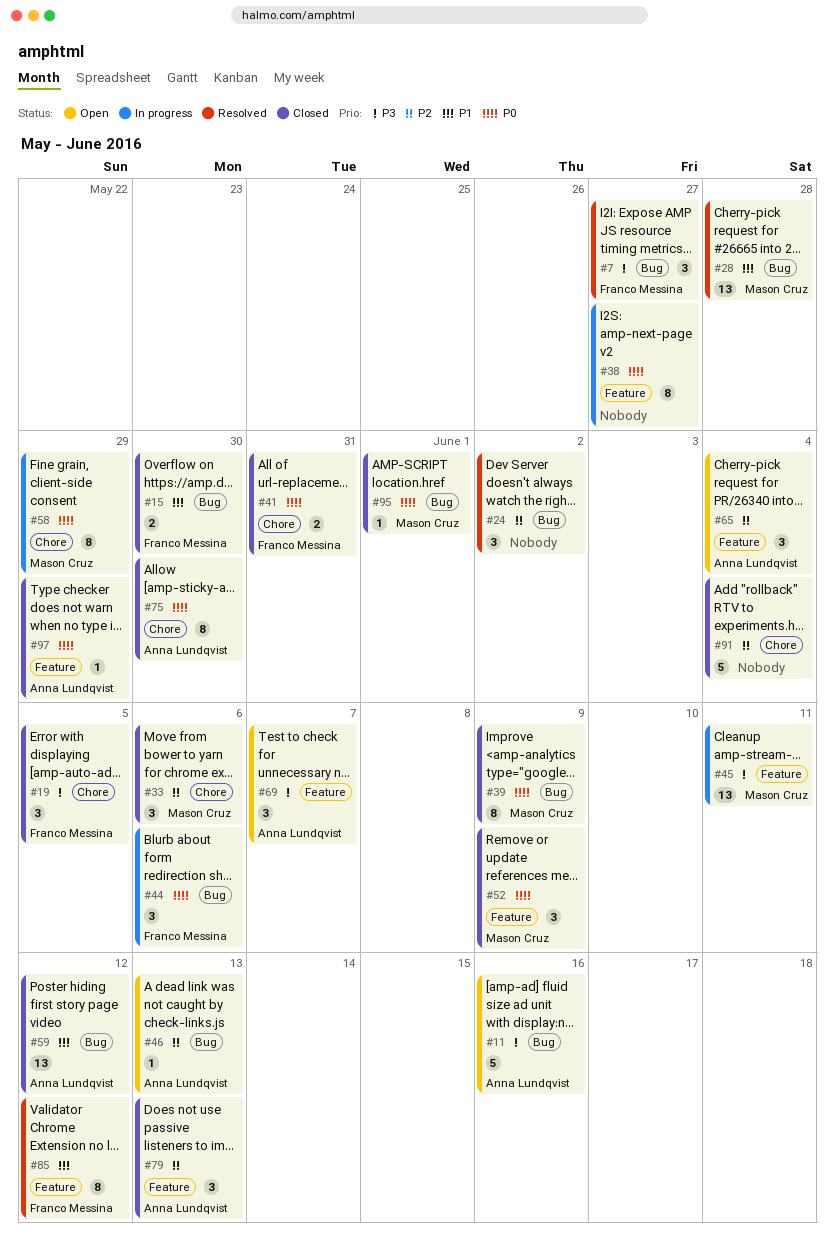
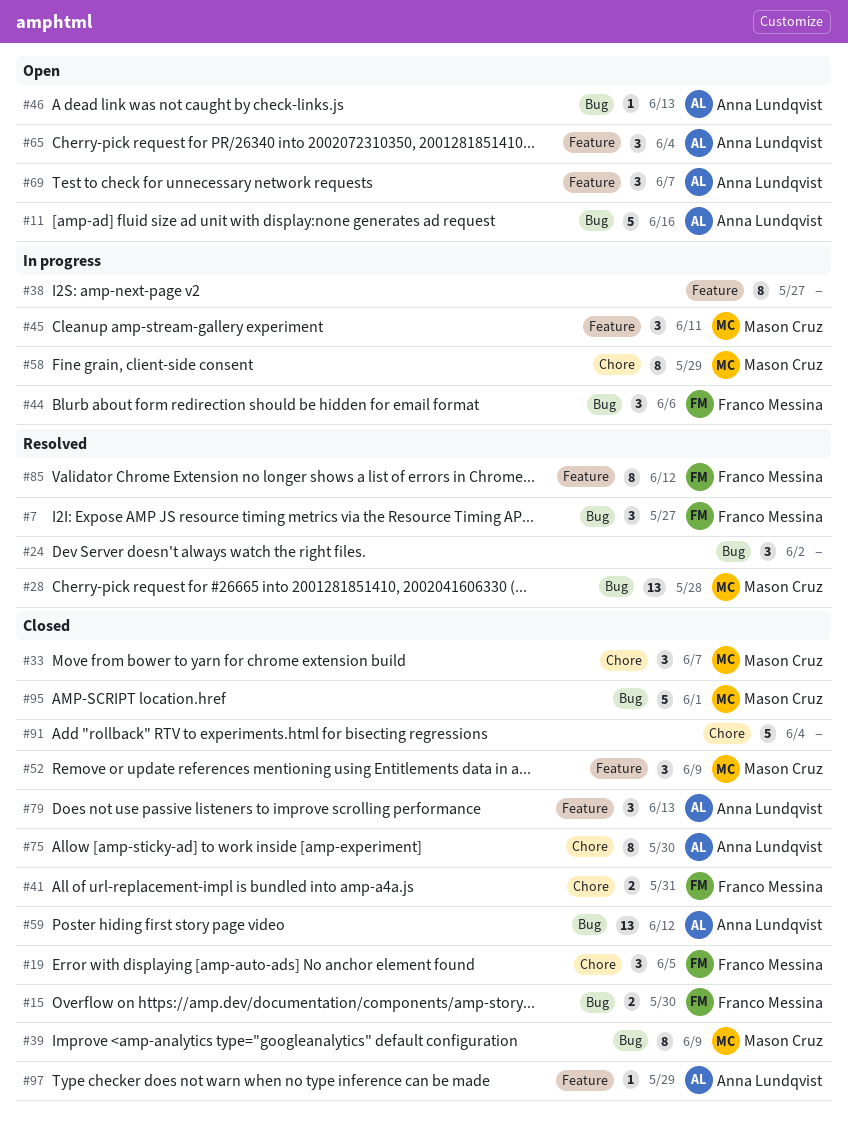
#33, due: Jun 6 -> Jun 7
#45, estimate: 13 -> 3
#95, estimate: 1 -> 5

